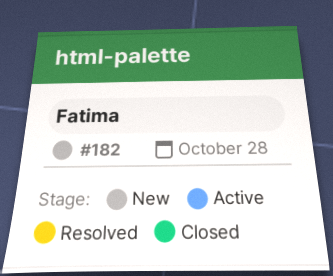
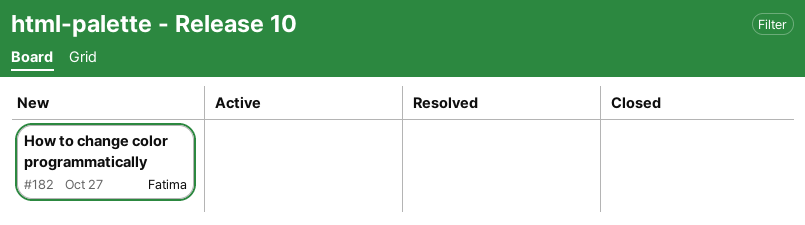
#182, due: Oct 28 -> Oct 27

